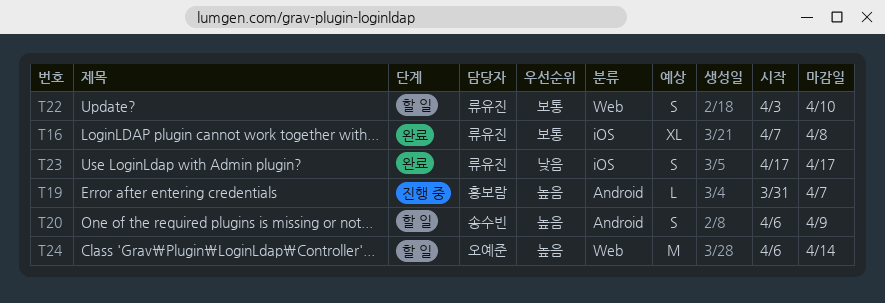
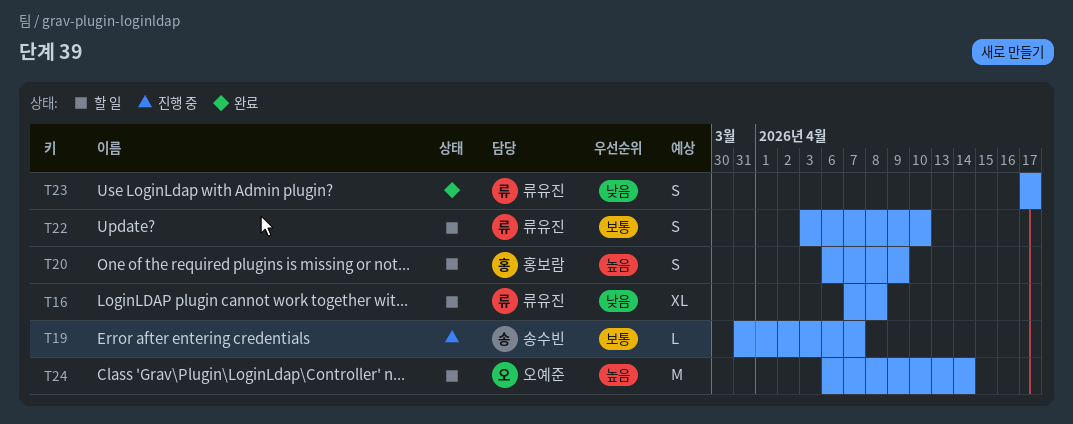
T16, status: 완료 -> 할 일
T16, priority: 보통 -> 낮음
T19, owner: 홍보람 -> 송수빈
T19, priority: 높음 -> 보통
T20, owner: 송수빈 -> 홍보람

